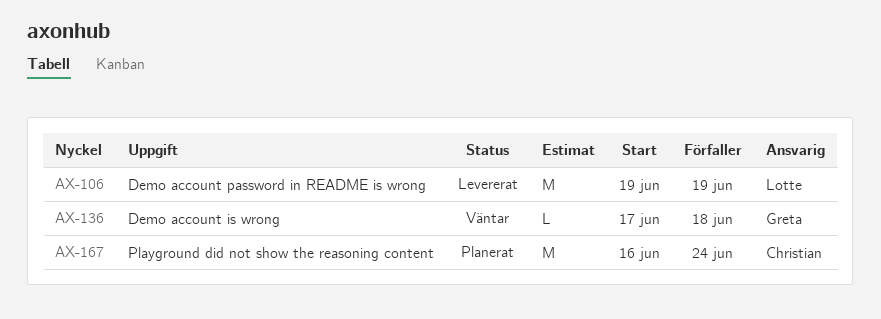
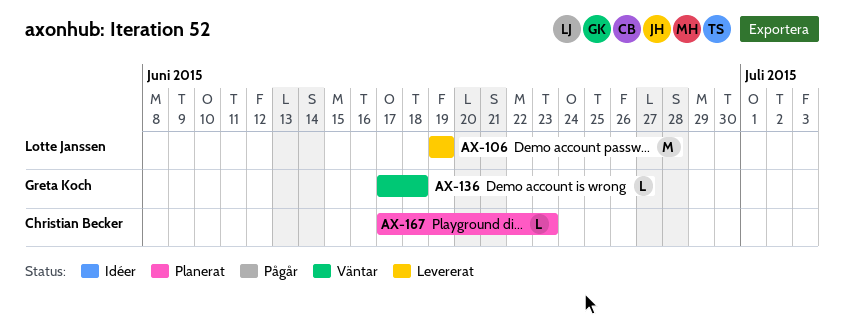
AX-167, estimate: M -> L
AX-167, start: Jun 16 -> Jun 17
AX-167, due: Jun 24 -> Jun 23

